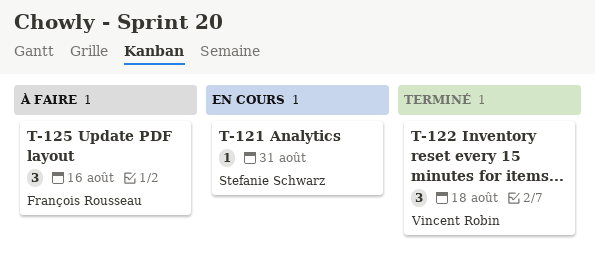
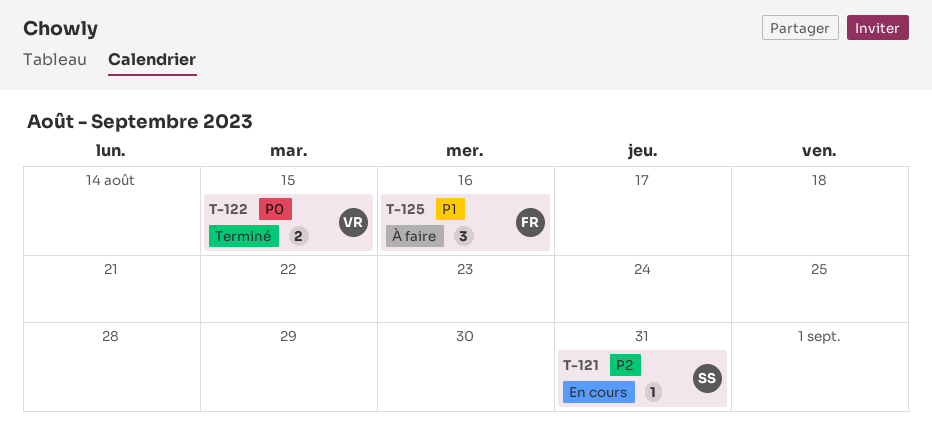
T-122, estimate: 3 -> 2
T-122, due: Aug 18 -> Aug 15

